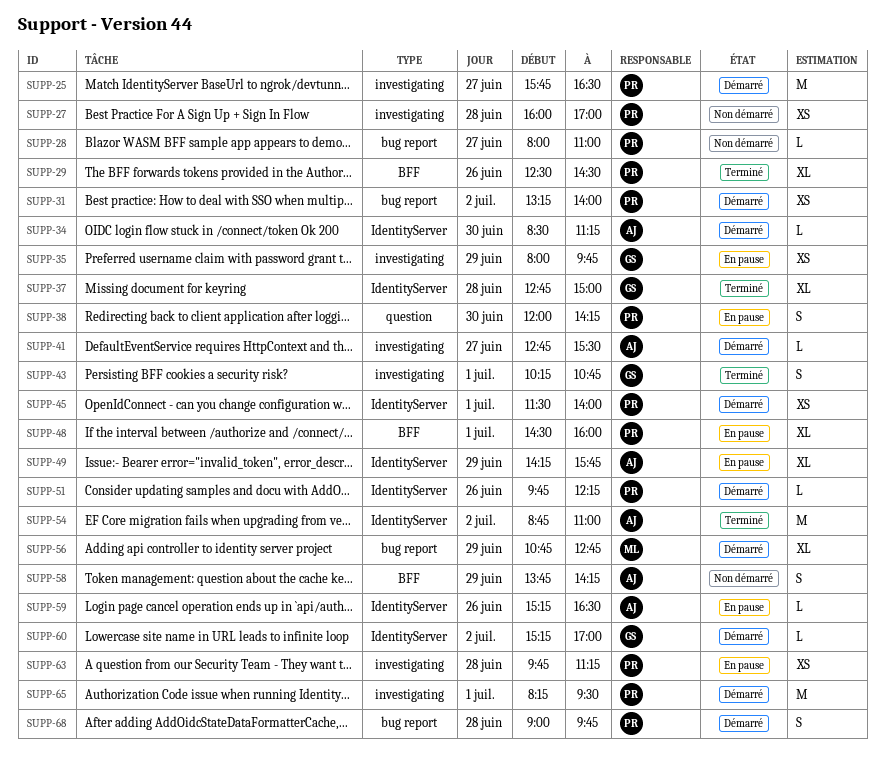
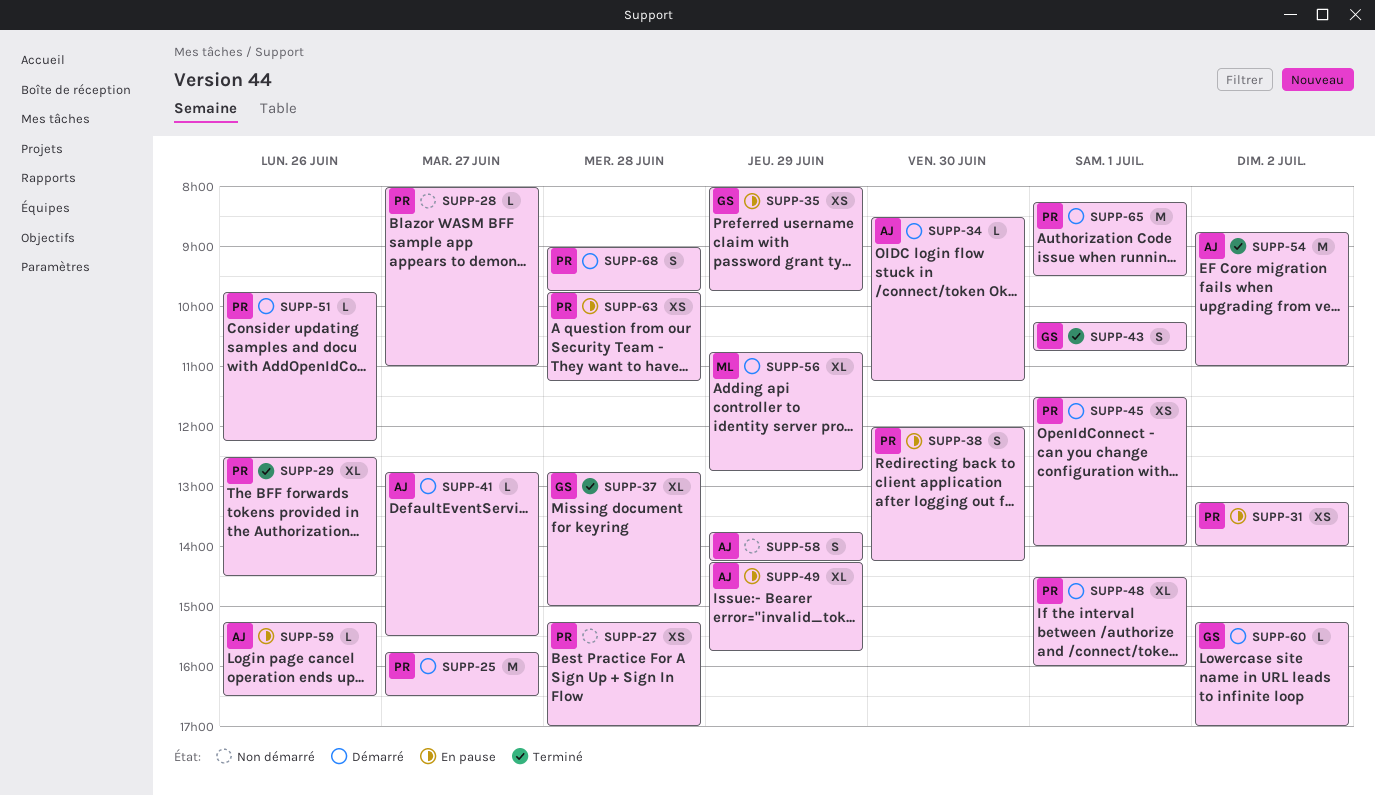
SUPP-27, begins: 16:00 -> 15:15
SUPP-31, status: Démarré -> En pause
SUPP-48, status: En pause -> Démarré

